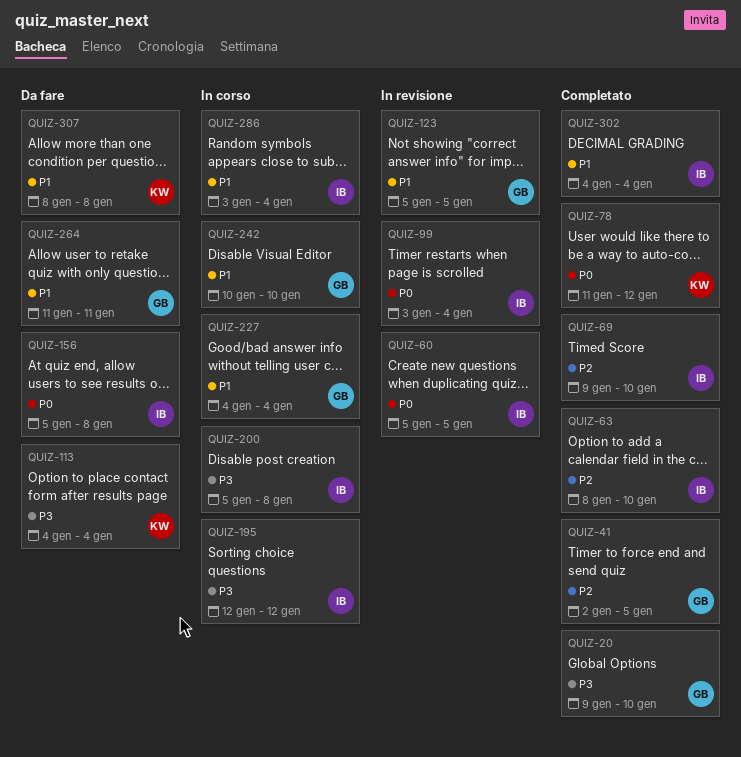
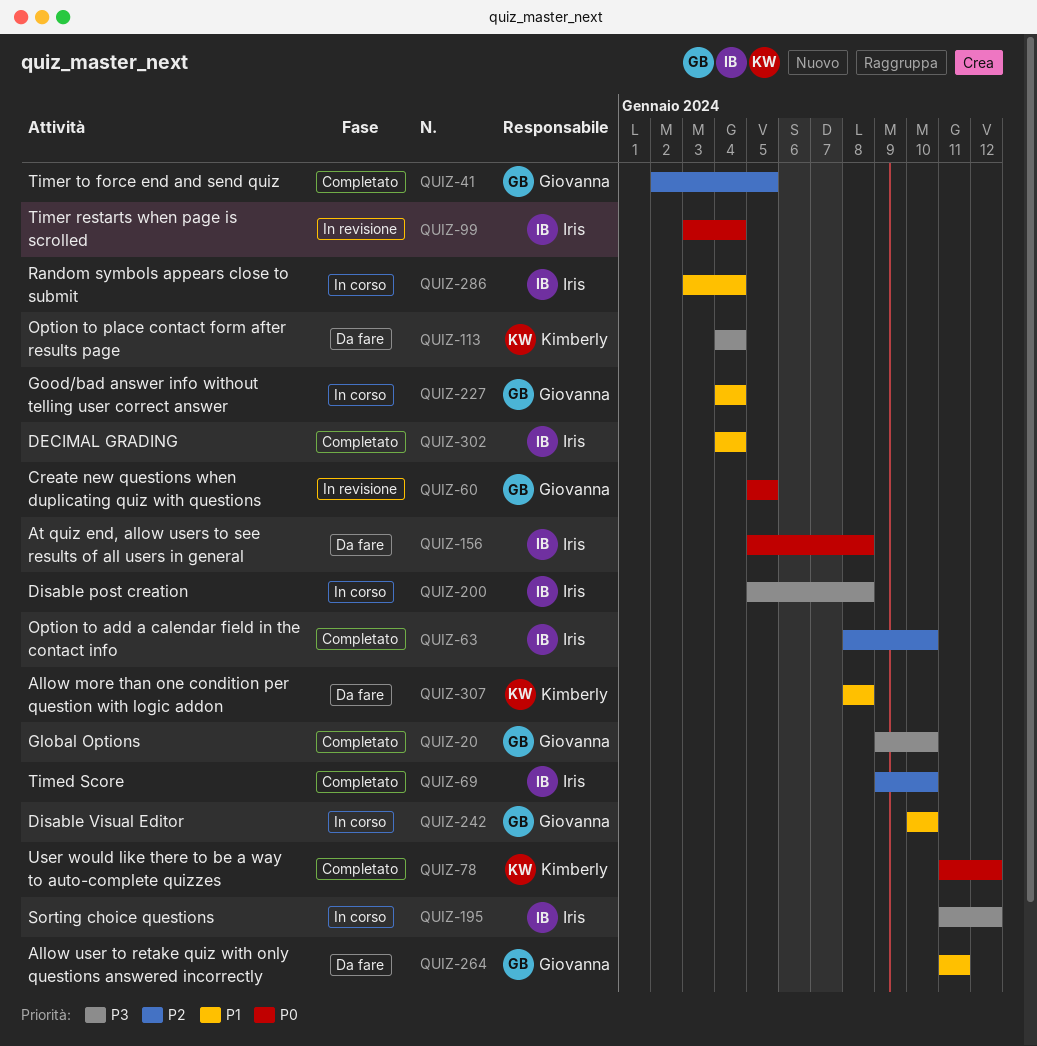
QUIZ-60, owner: Iris -> Giovanna
QUIZ-123: present -> none
QUIZ-195, start: Jan 12 -> Jan 11

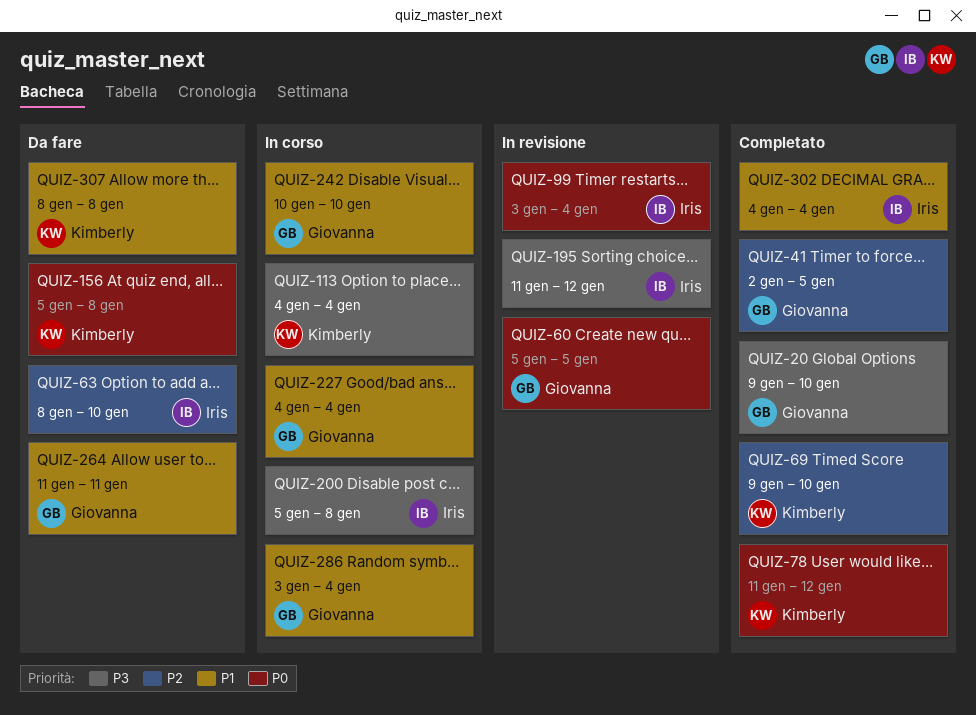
QUIZ-63, status: Completato -> Da fare
QUIZ-69, owner: Iris -> Kimberly
QUIZ-113, status: Da fare -> In corso
QUIZ-156, owner: Iris -> Kimberly
QUIZ-195, status: In corso -> In revisione
QUIZ-286, owner: Iris -> Giovanna

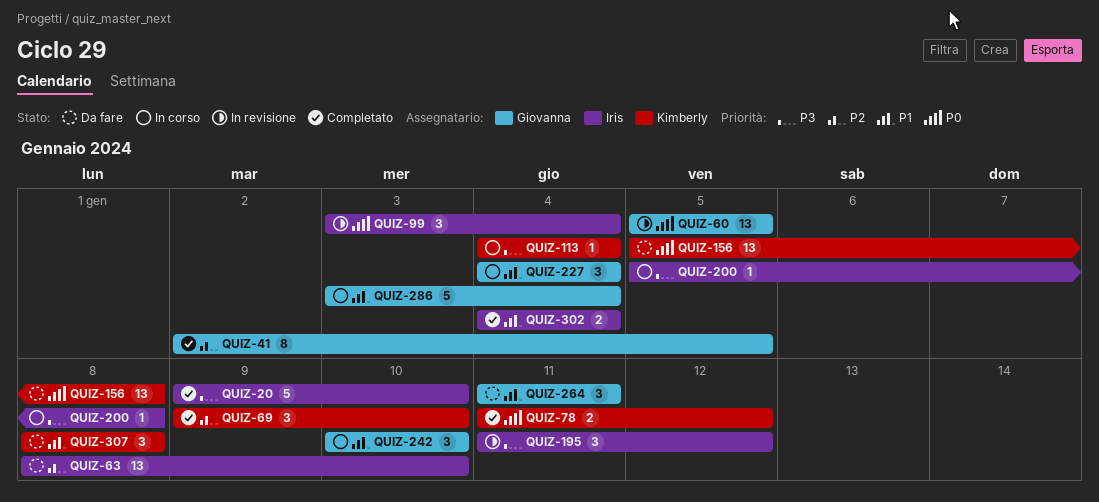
QUIZ-20, owner: Giovanna -> Iris

